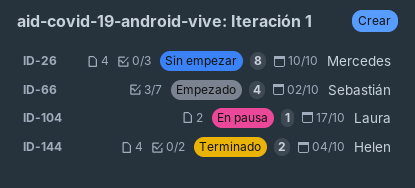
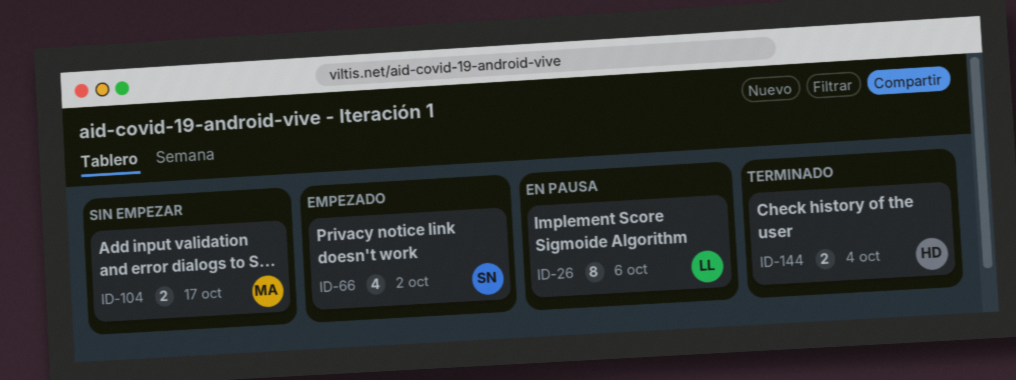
ID-26, status: Sin empezar -> En pausa
ID-26, owner: Mercedes -> Laura
ID-26, due: Oct 10 -> Oct 6
ID-104, status: En pausa -> Sin empezar
ID-104, owner: Laura -> Mercedes
ID-104, estimate: 1 -> 2

